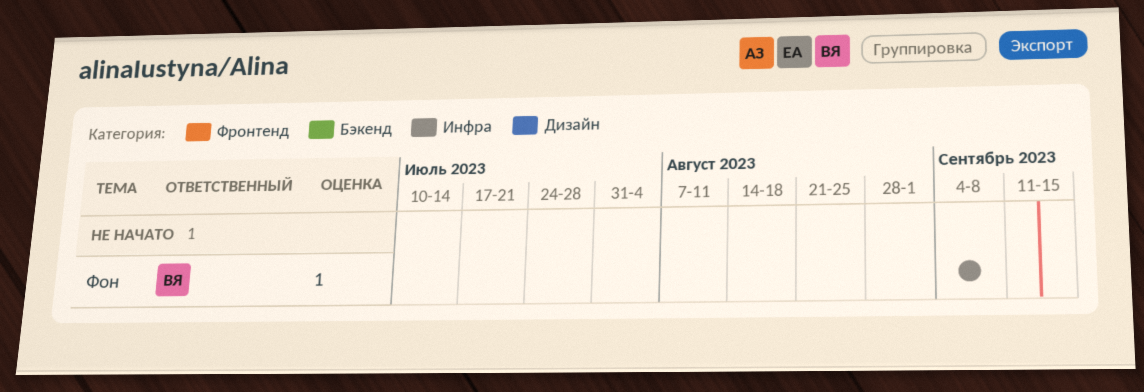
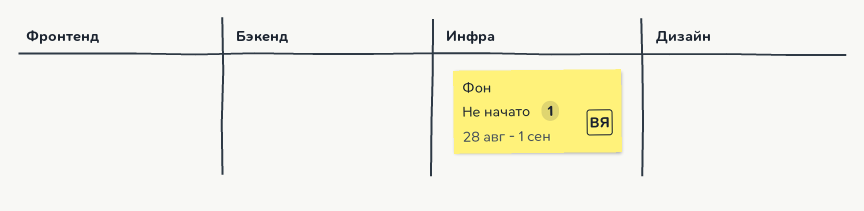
Фон, start: Sep 4 -> Aug 28
Фон, due: Sep 8 -> Sep 1

